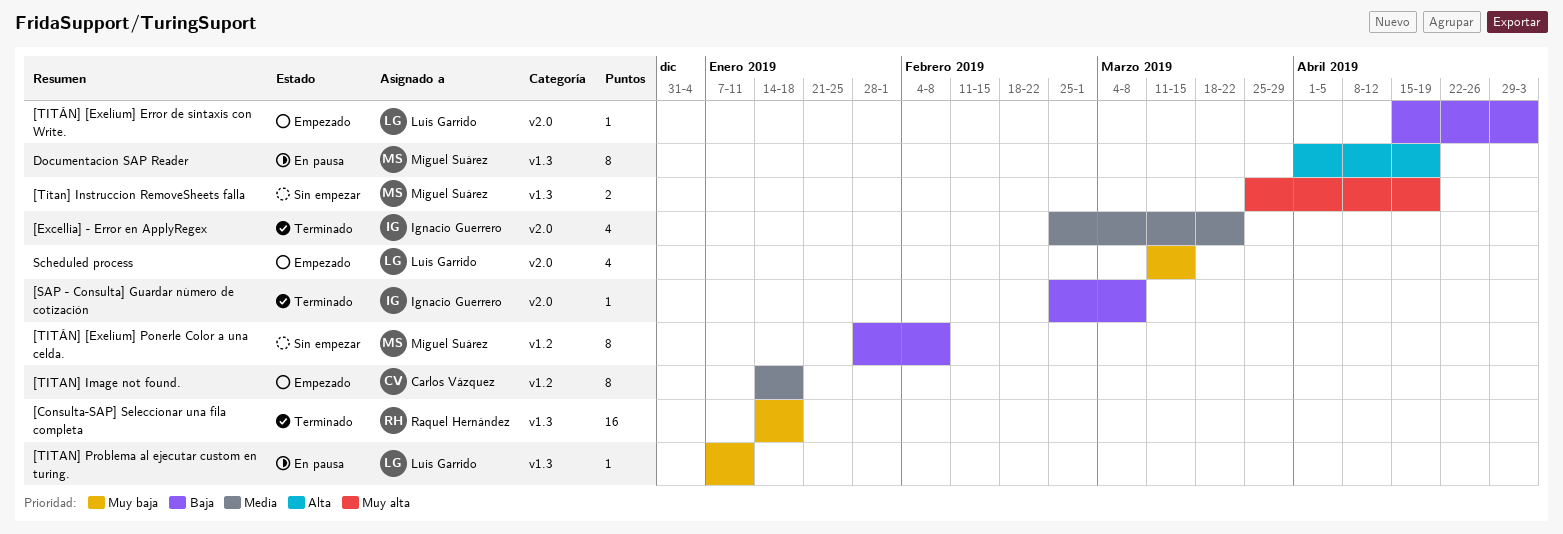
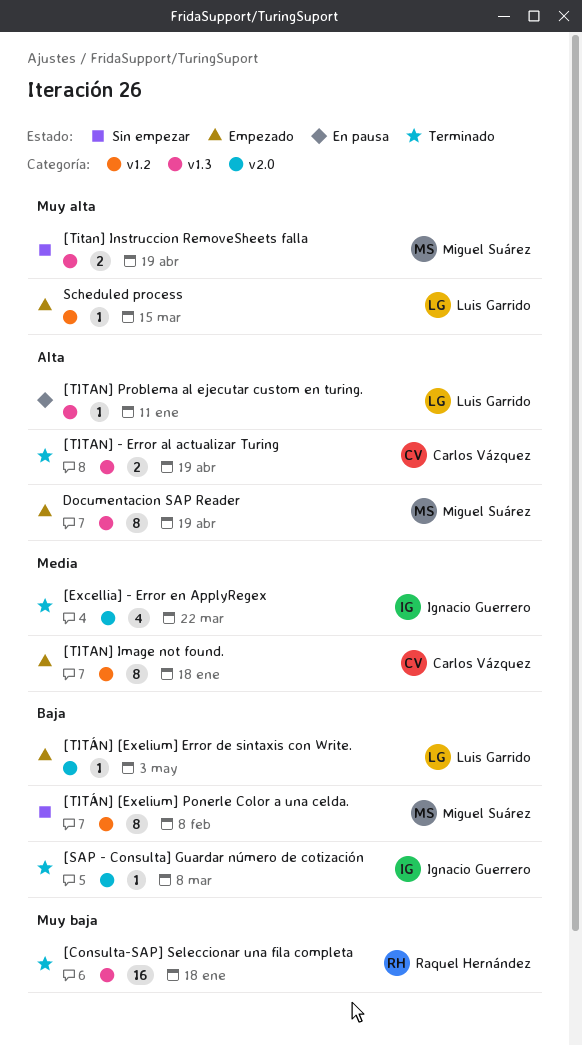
[TITAN] - Error al actualizar Turing: none -> present
[TITAN] Problema al ejecutar custom en turing., priority: Muy baja -> Alta
Documentacion SAP Reader, status: En pausa -> Empezado
Scheduled process, priority: Muy baja -> Muy alta
Scheduled process, label: v2.0 -> v1.2
Scheduled process, estimate: 4 -> 1

